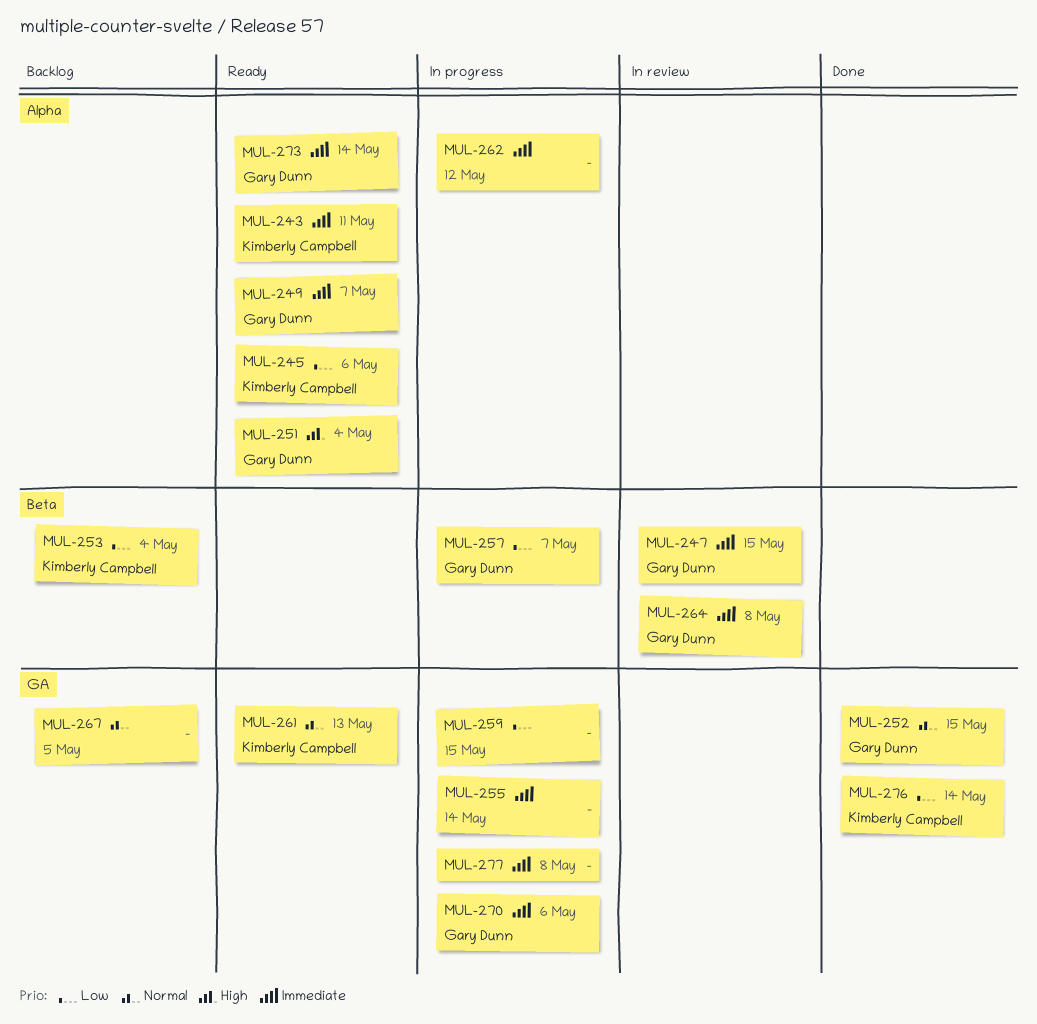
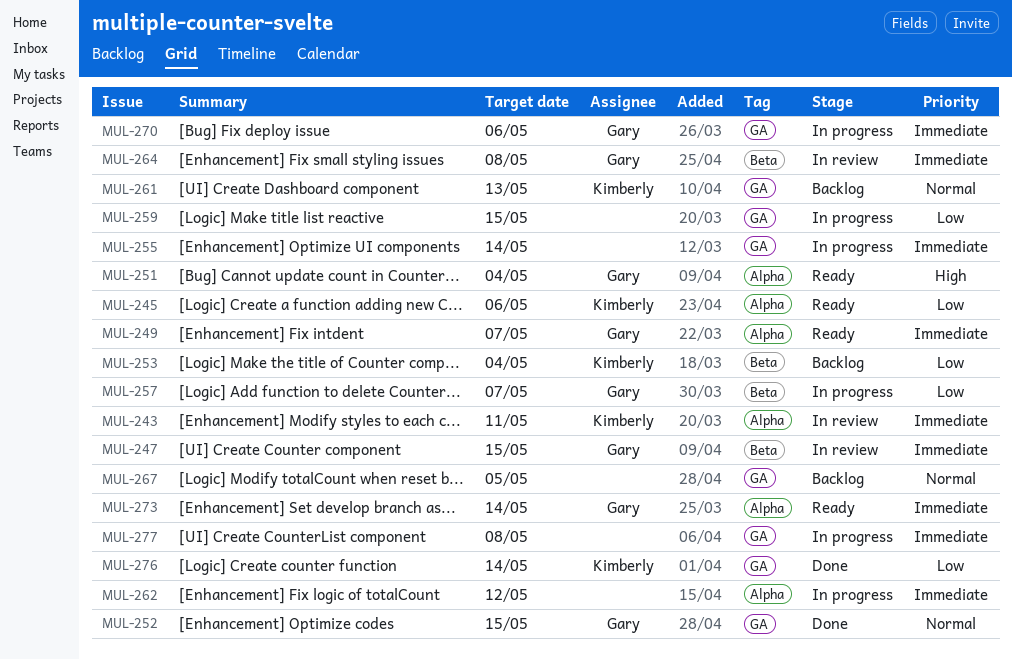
MUL-243, status: Ready -> In review
MUL-261, status: Ready -> Backlog

